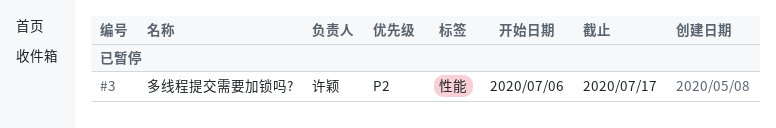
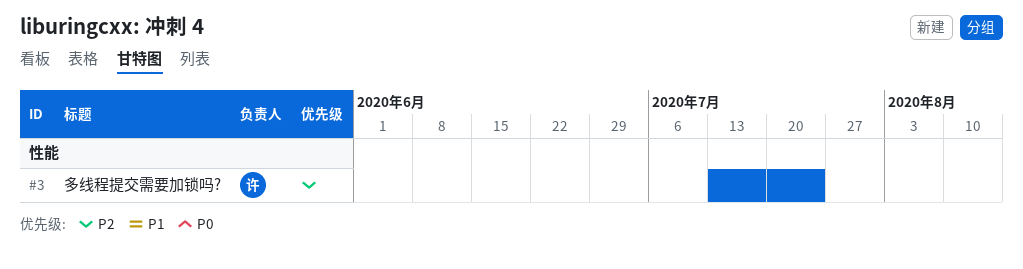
#3, start: Jul 6 -> Jul 13
#3, due: Jul 17 -> Jul 24

